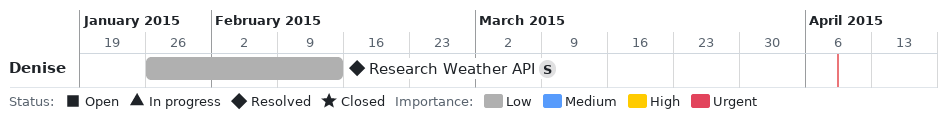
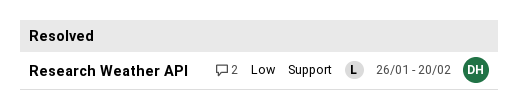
Research Weather API, estimate: S -> L
Research Weather API, due: Feb 13 -> Feb 20

